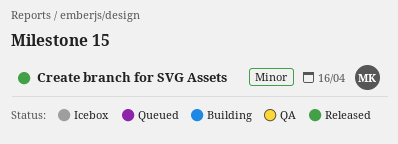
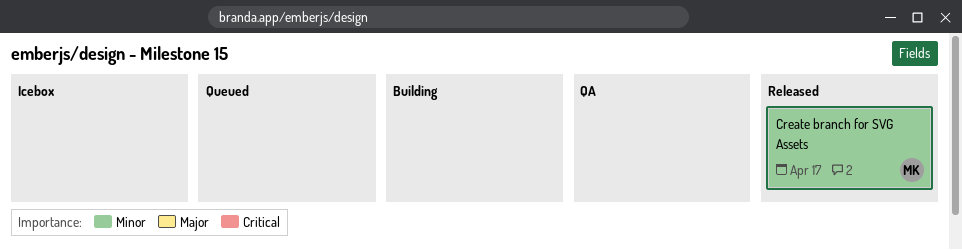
Create branch for SVG Assets, due: Apr 16 -> Apr 17

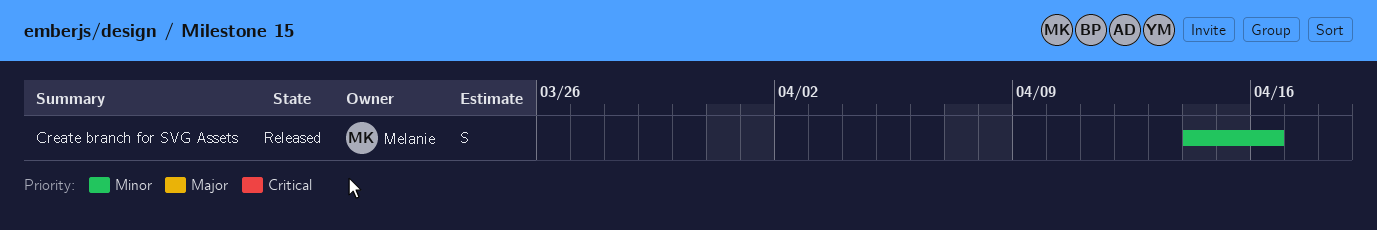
Create branch for SVG Assets, due: Apr 17 -> Apr 16

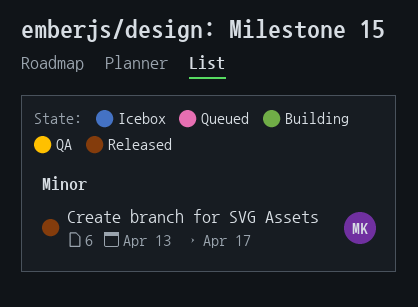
Create branch for SVG Assets, start: Apr 14 -> Apr 13
Create branch for SVG Assets, due: Apr 16 -> Apr 17

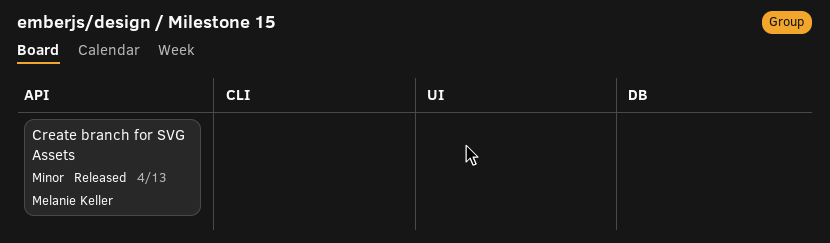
Create branch for SVG Assets, due: Apr 17 -> Apr 13

